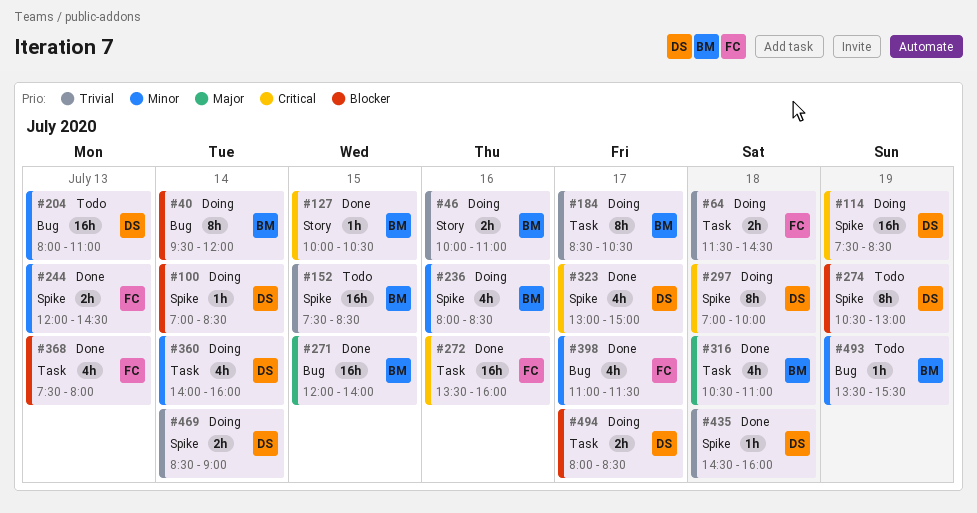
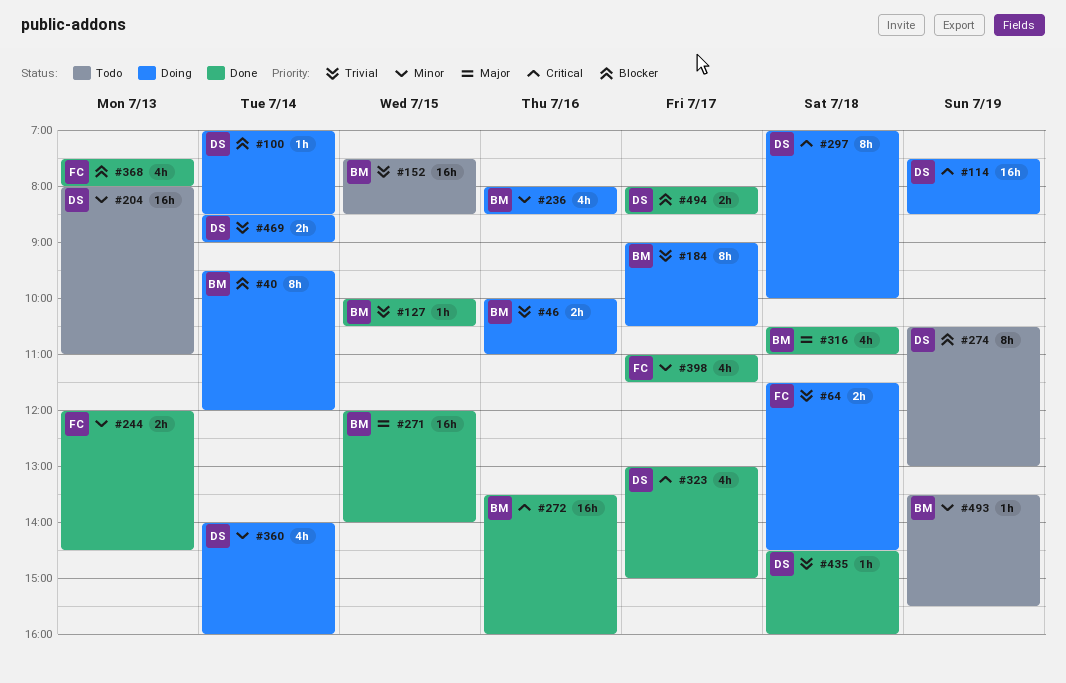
#127, priority: Critical -> Trivial
#184, begins: 08:30 -> 09:00
#272, owner: FC -> BM
#494, status: Doing -> Done

